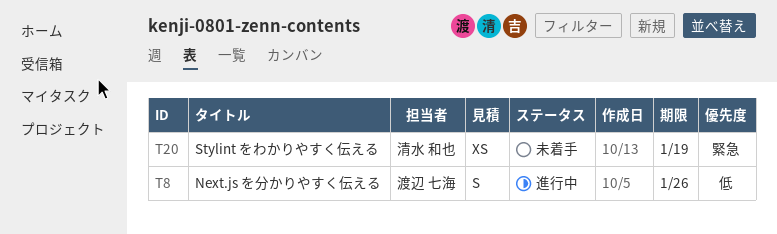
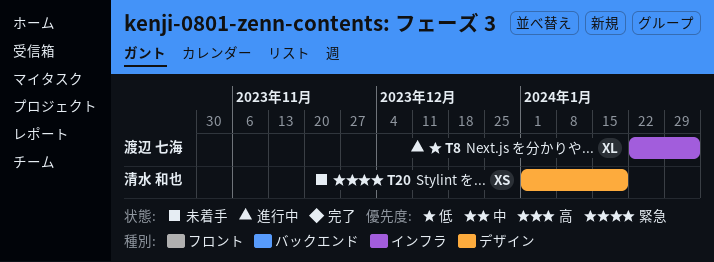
T8, estimate: S -> XL
T8, due: Jan 26 -> Feb 2

